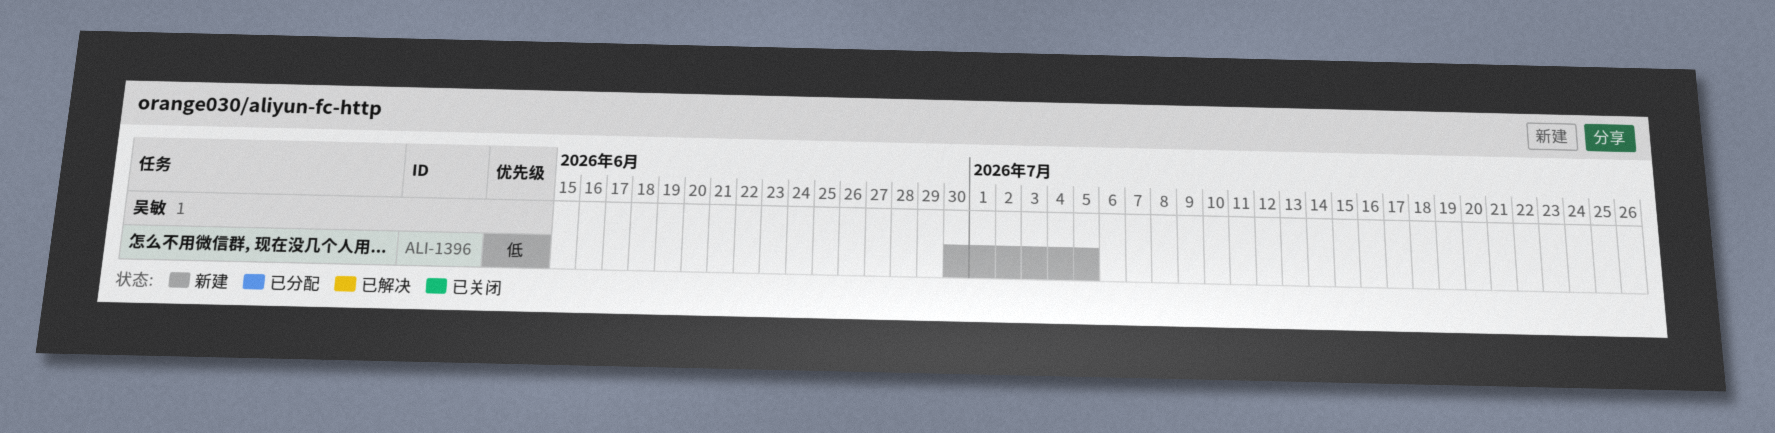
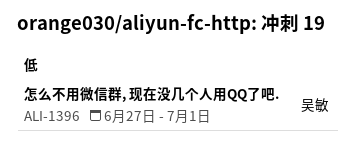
ALI-1396, start: Jun 30 -> Jun 27
ALI-1396, due: Jul 5 -> Jul 1

